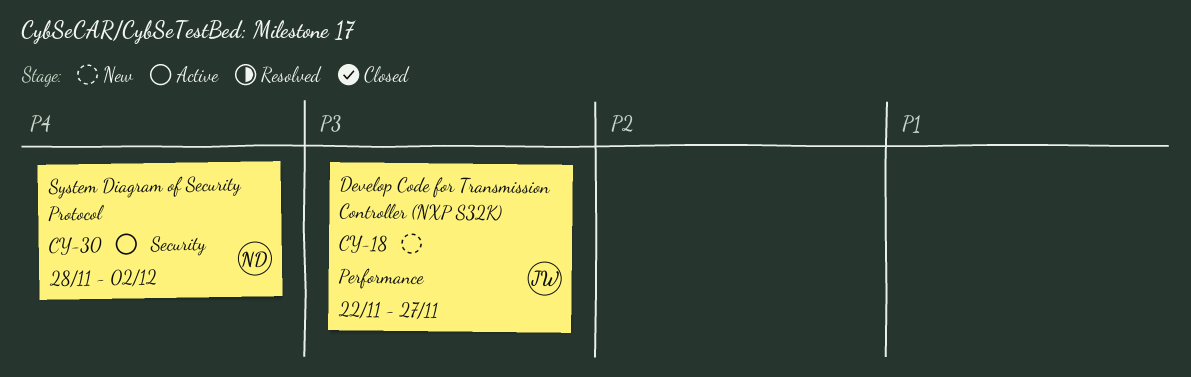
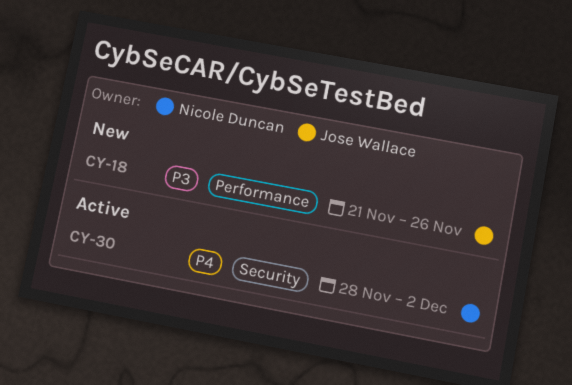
CY-18, start: Nov 22 -> Nov 21
CY-18, due: Nov 27 -> Nov 26

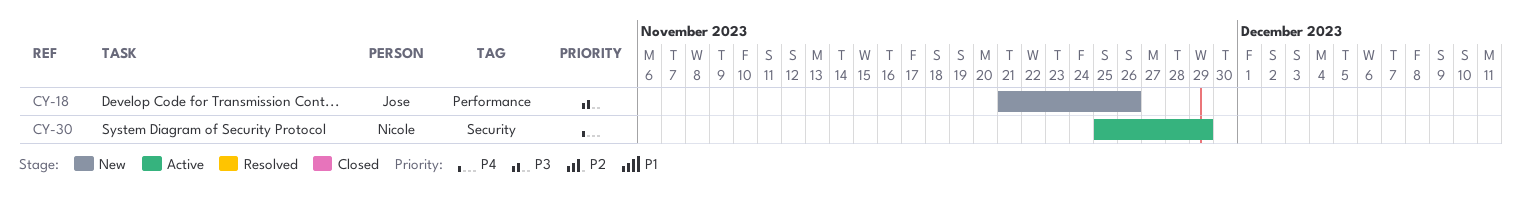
CY-30, start: Nov 28 -> Nov 25
CY-30, due: Dec 2 -> Nov 29

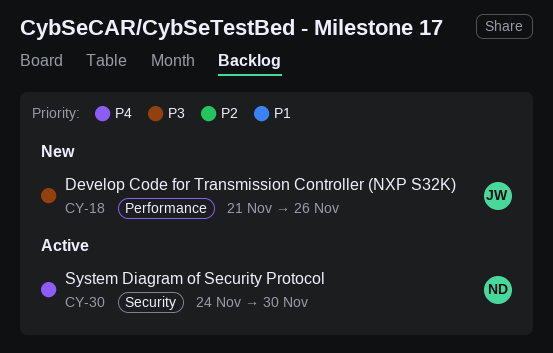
CY-30, start: Nov 25 -> Nov 24
CY-30, due: Nov 29 -> Nov 30

